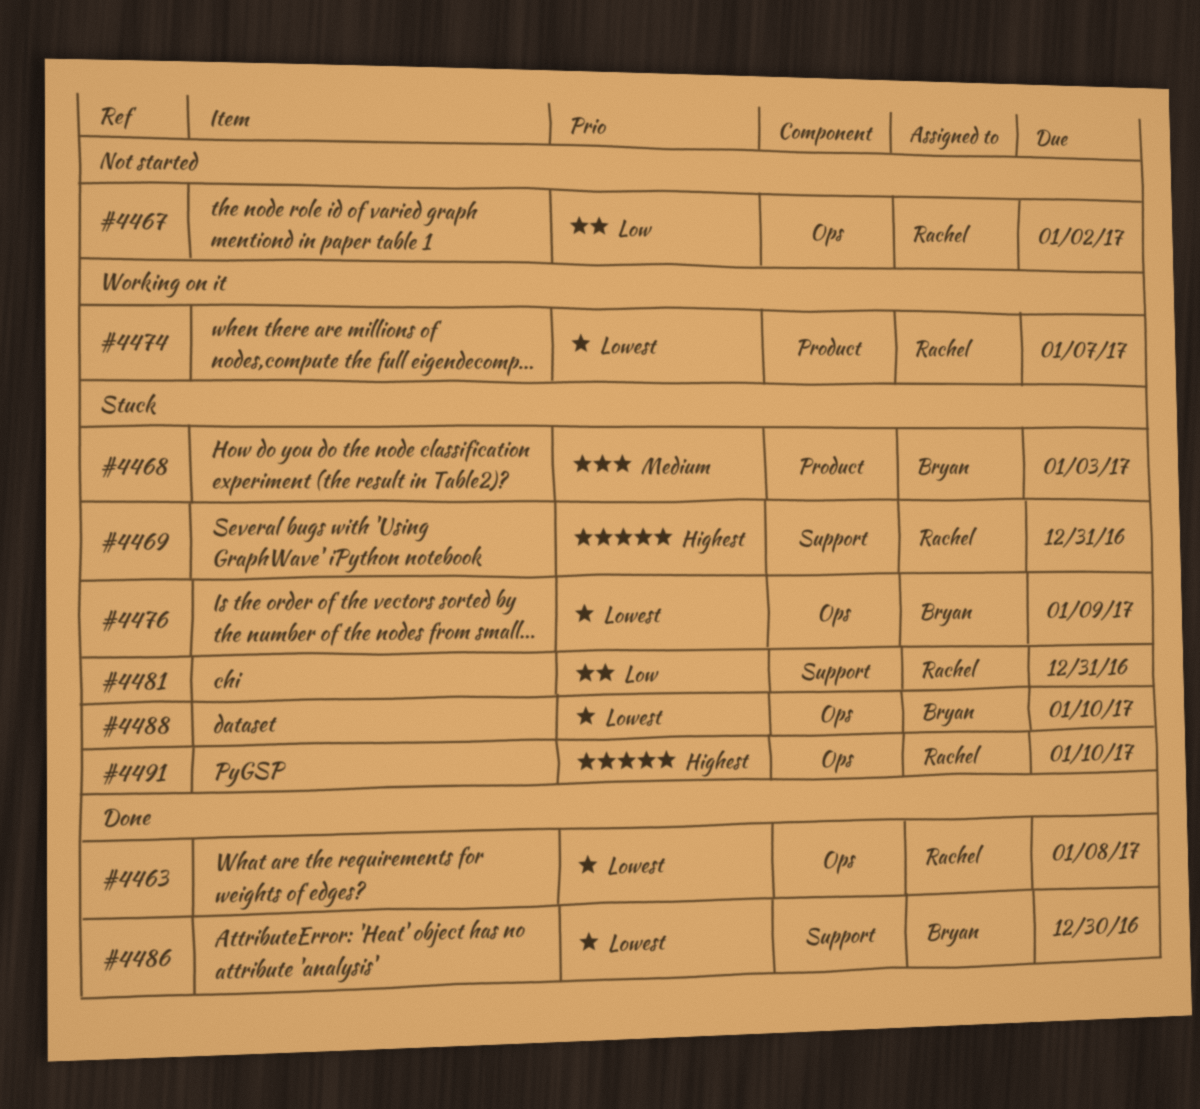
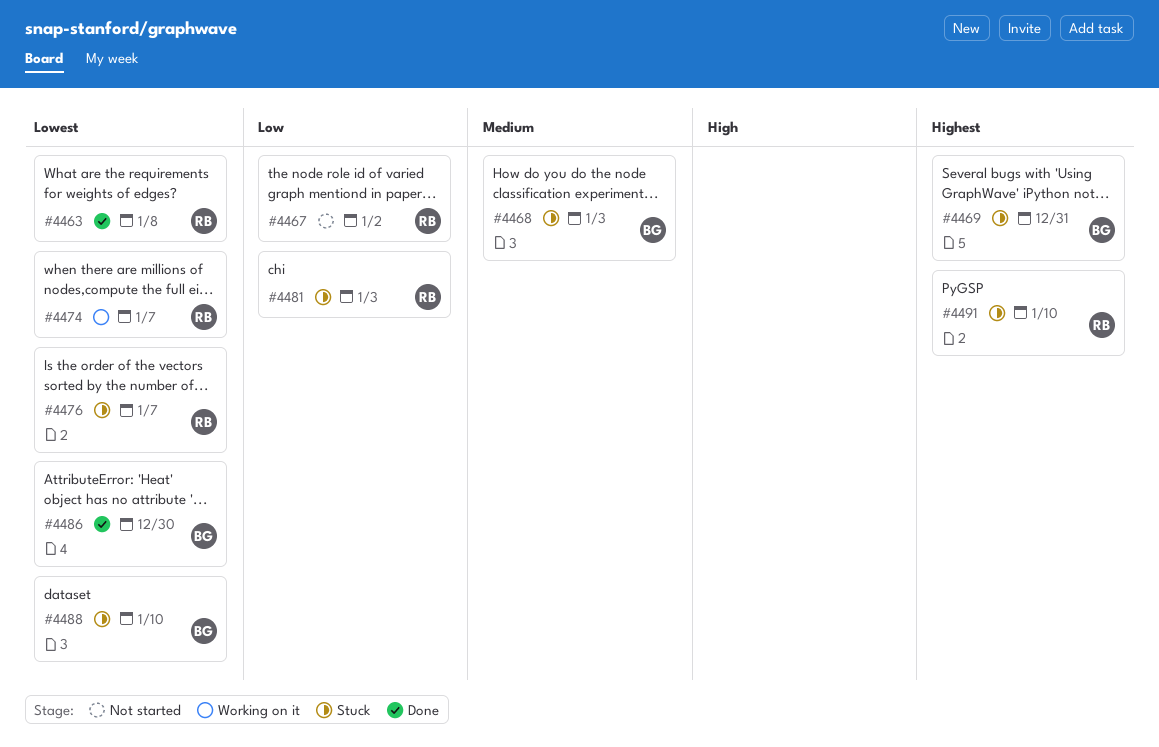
#4469, owner: Rachel -> Bryan
#4476, owner: Bryan -> Rachel
#4476, due: Jan 9 -> Jan 7
#4481, due: Dec 31 -> Jan 3

